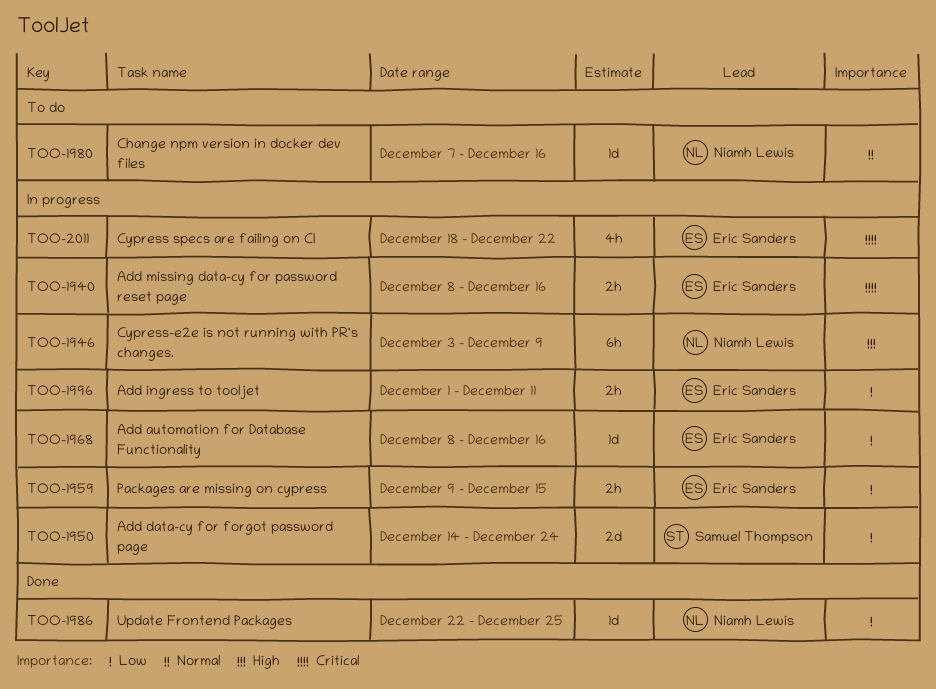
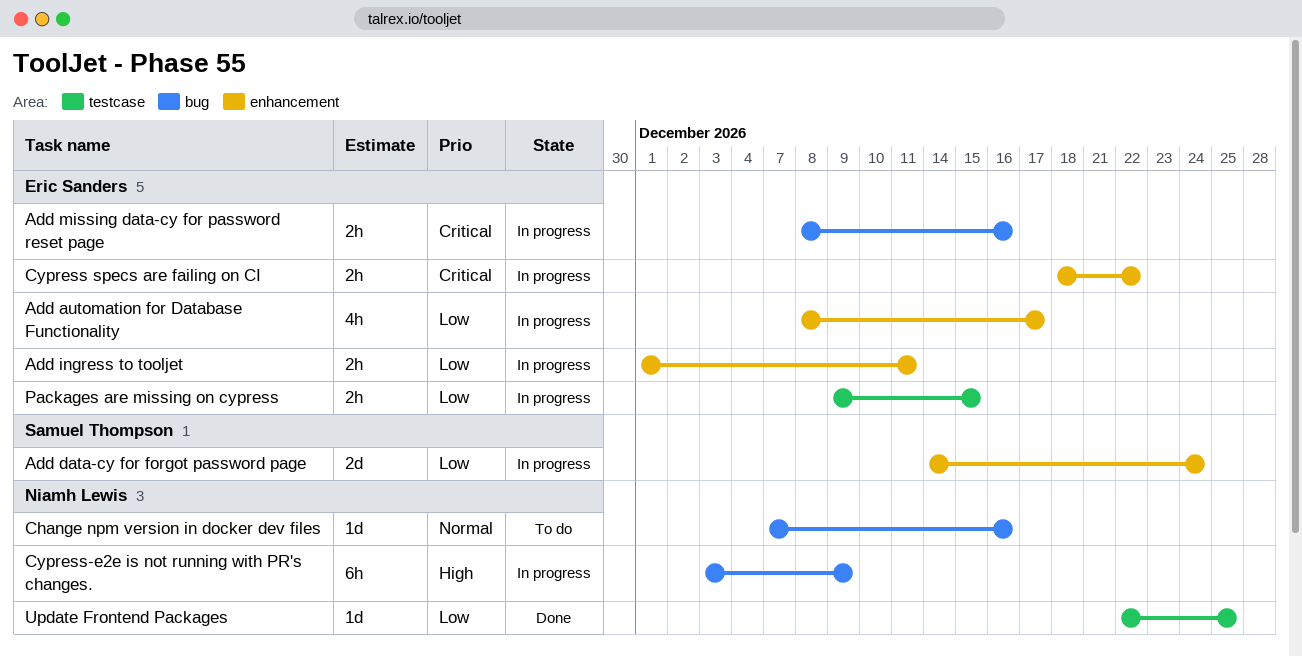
Add automation for Database Functionality, estimate: 1d -> 4h
Add automation for Database Functionality, due: Dec 16 -> Dec 17
Cypress specs are failing on CI, estimate: 4h -> 2h

